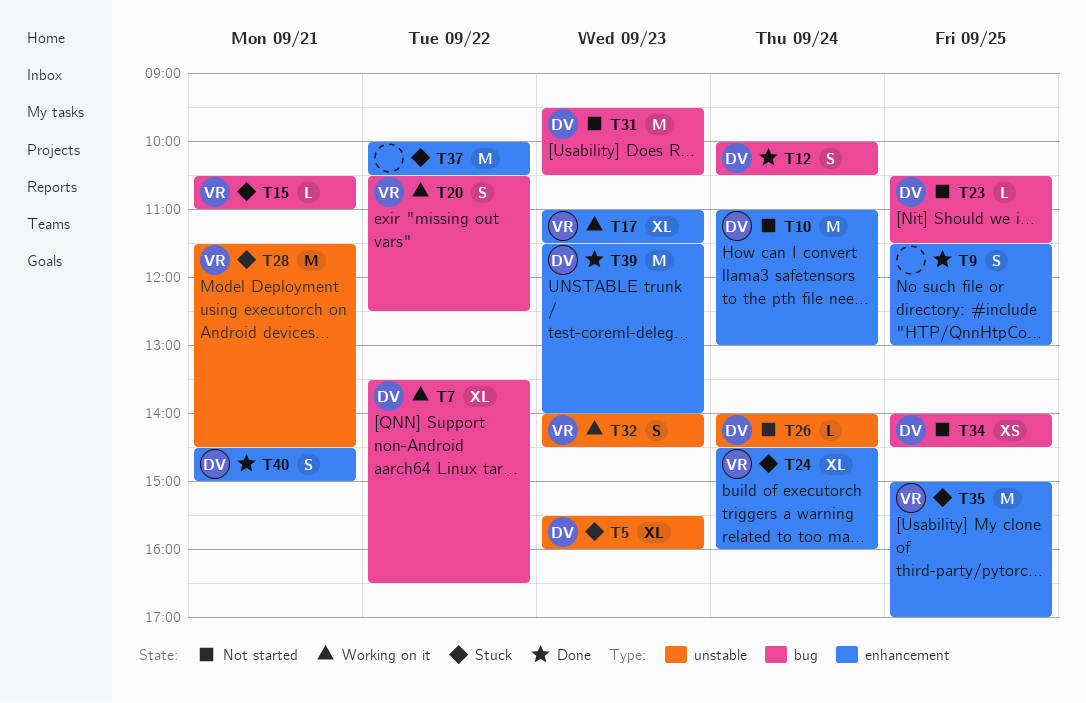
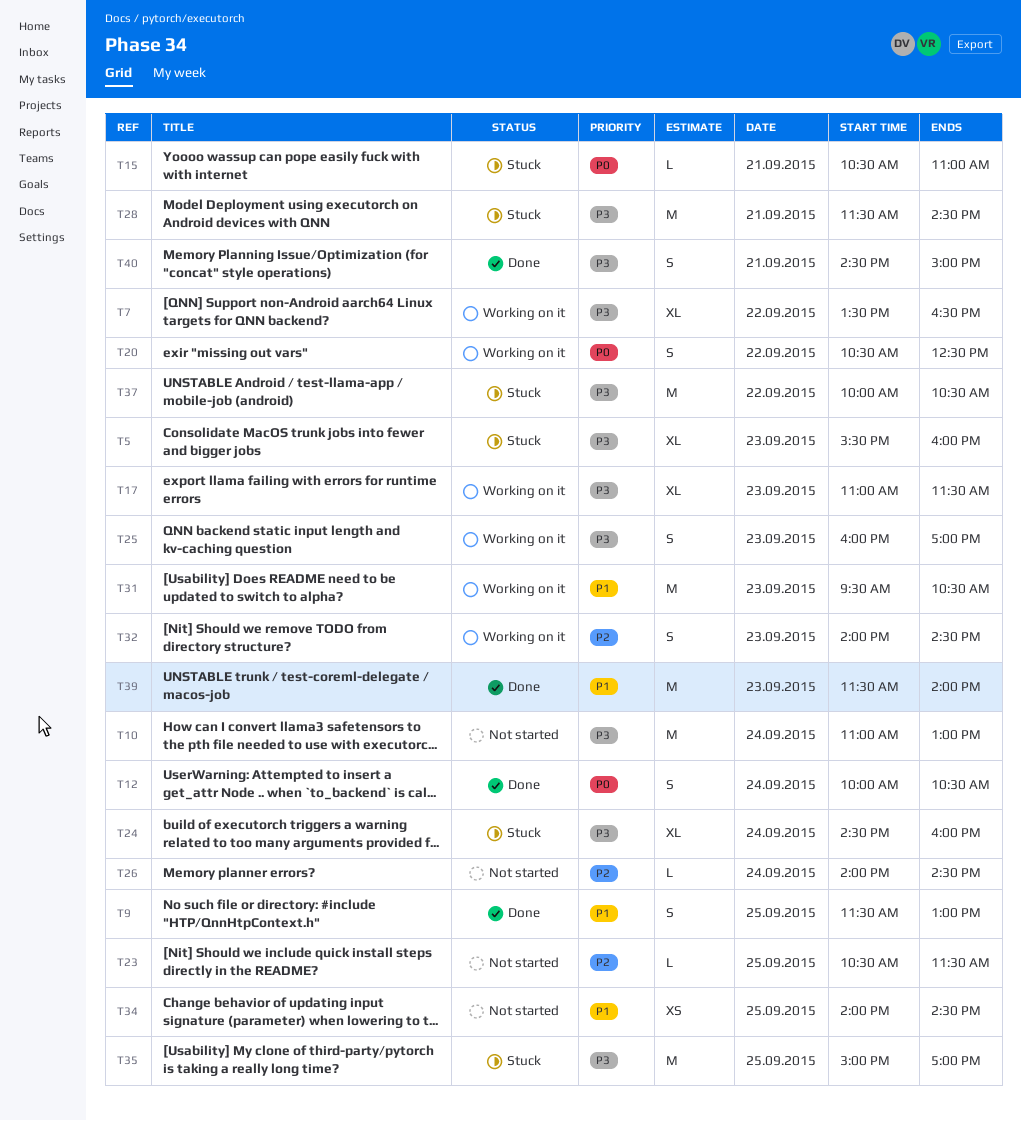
T25: none -> present
T31, status: Not started -> Working on it

